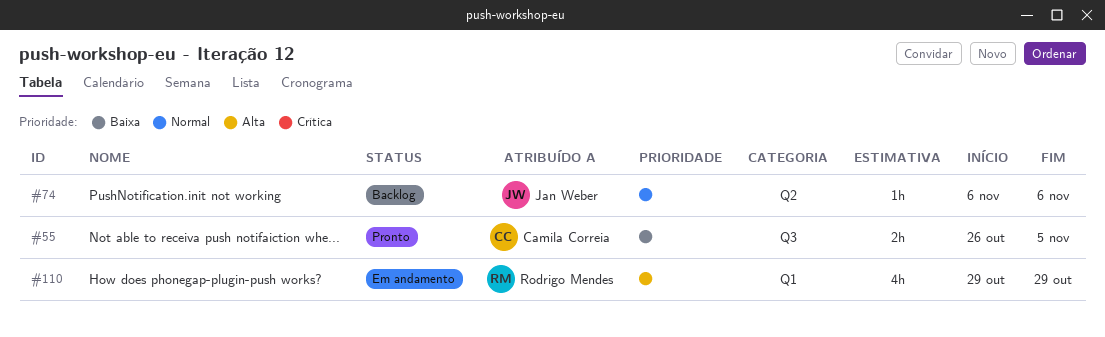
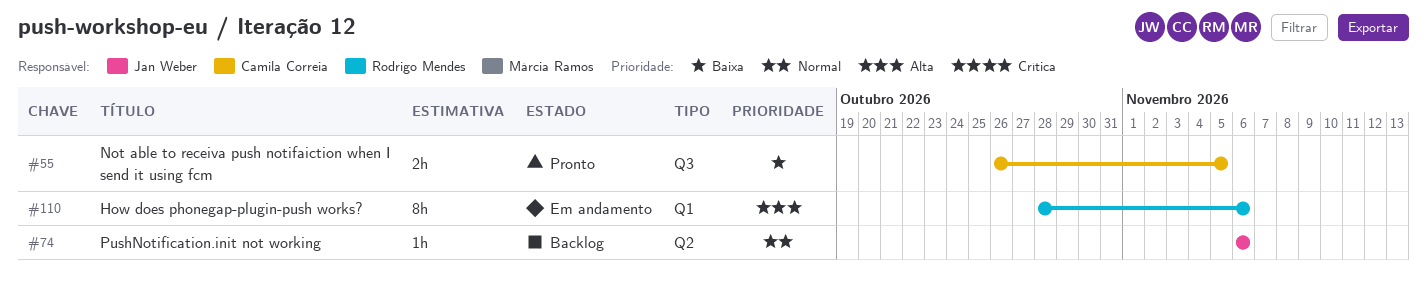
#110, estimate: 4h -> 8h
#110, start: Oct 29 -> Oct 28
#110, due: Oct 29 -> Nov 6

